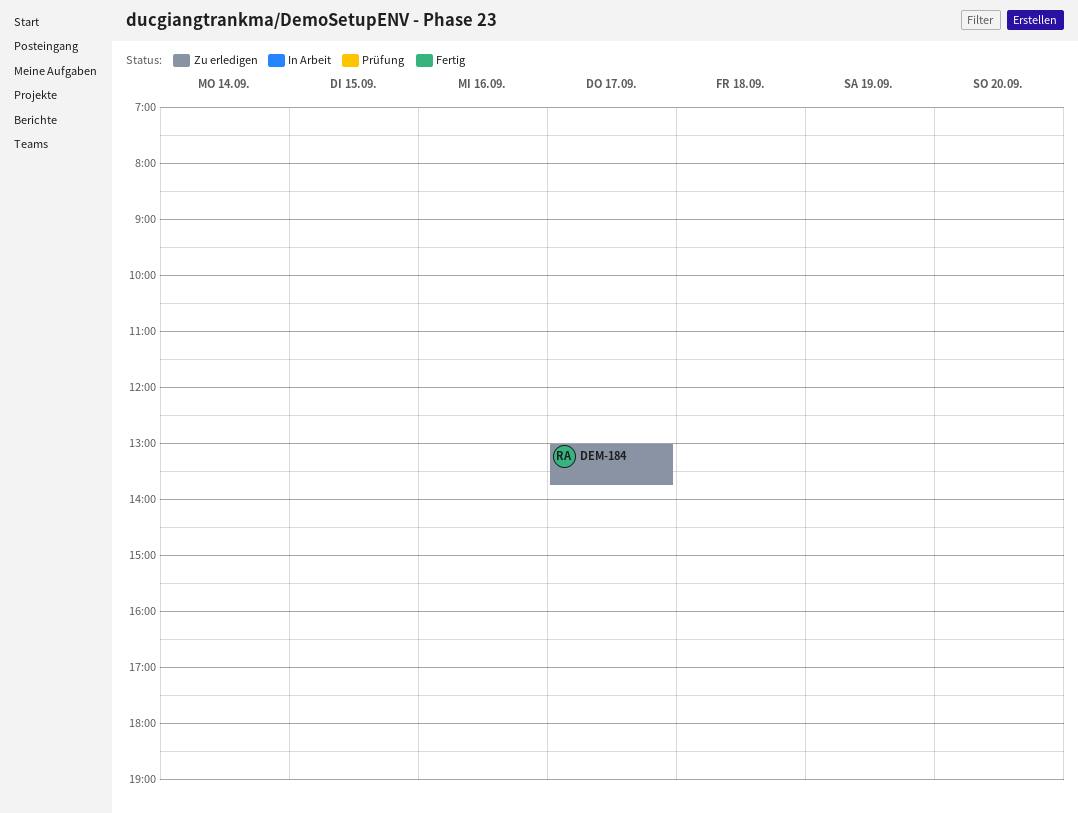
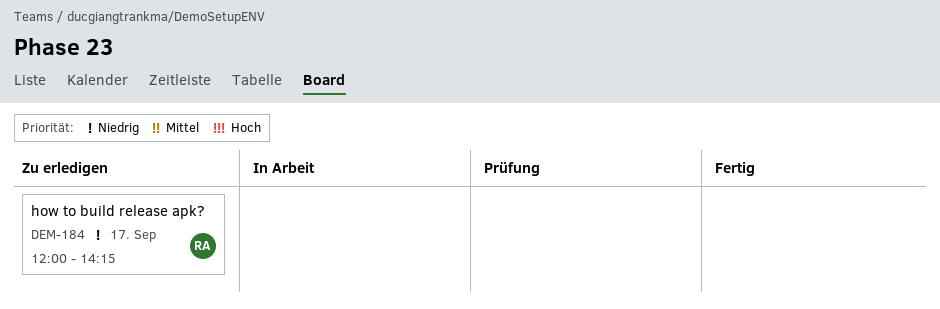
DEM-184, begins: 13:00 -> 12:00
DEM-184, ends: 13:45 -> 14:15

